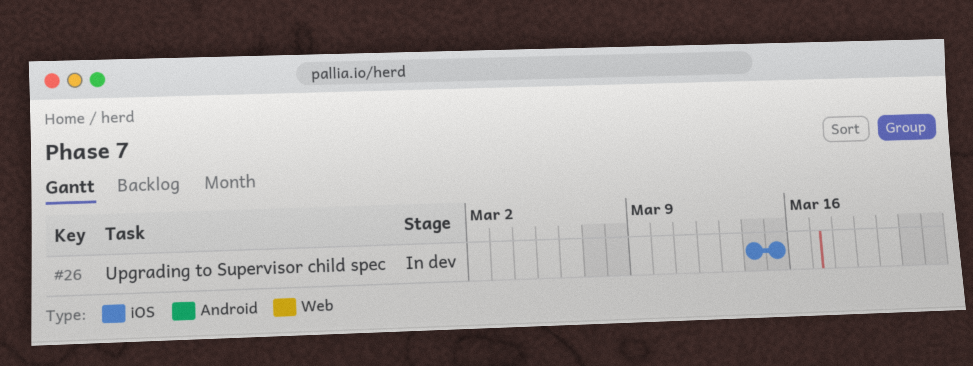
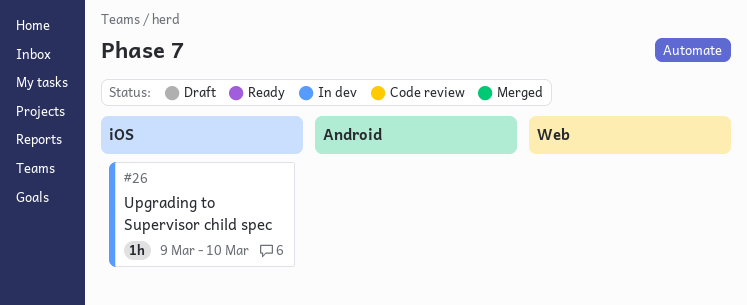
#26, start: Mar 14 -> Mar 9
#26, due: Mar 15 -> Mar 10

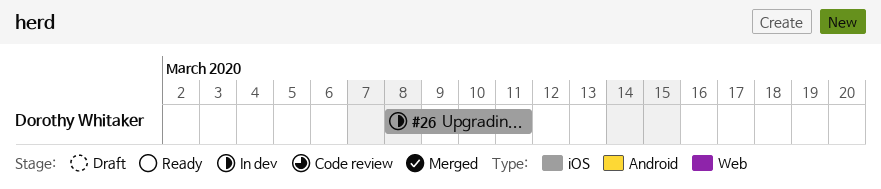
#26, start: Mar 9 -> Mar 8
#26, due: Mar 10 -> Mar 11

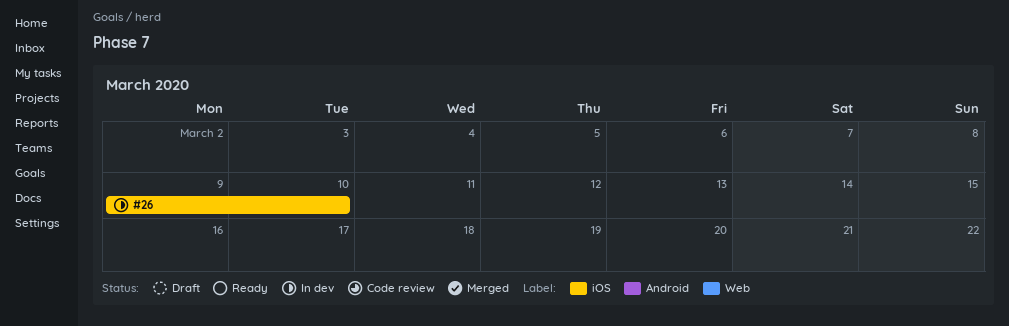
#26, start: Mar 8 -> Mar 9
#26, due: Mar 11 -> Mar 10

